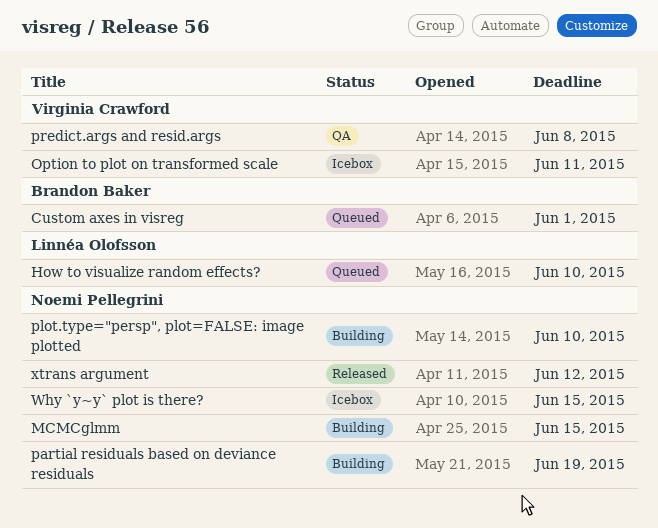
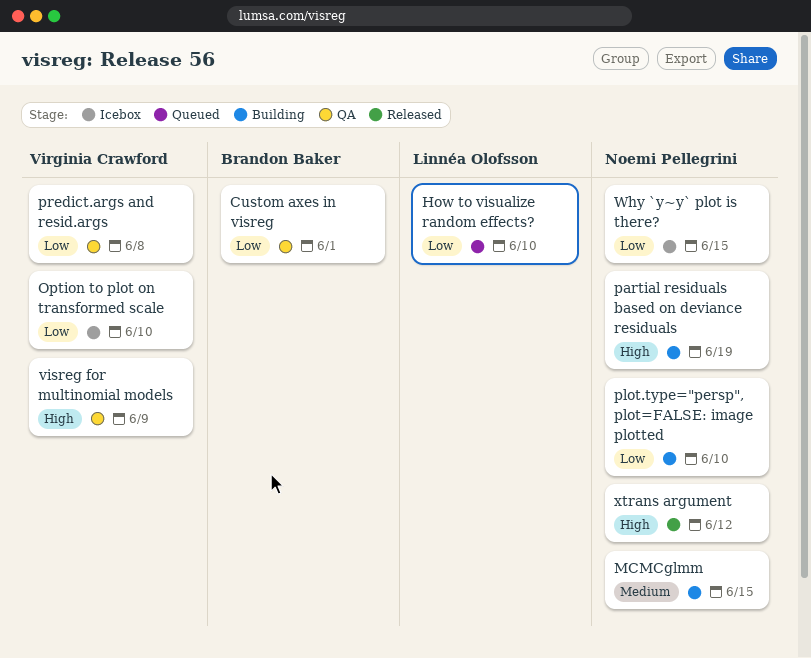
Custom axes in visreg, status: Queued -> QA
Option to plot on transformed scale, due: Jun 11 -> Jun 10
visreg for multinomial models: none -> present

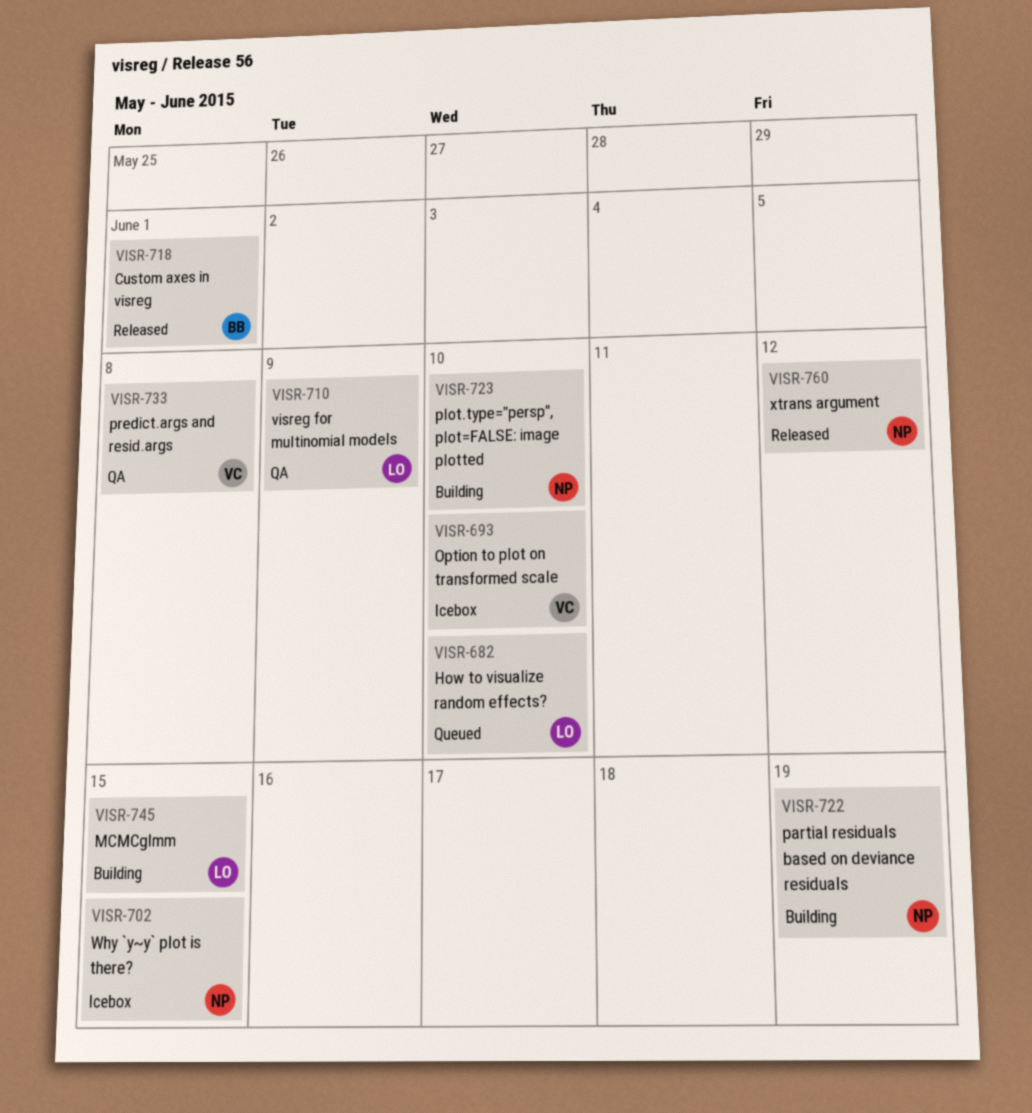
Custom axes in visreg, status: QA -> Released
MCMCglmm, owner: Noemi Pellegrini -> Linnéa Olofsson
visreg for multinomial models, owner: Virginia Crawford -> Linnéa Olofsson

